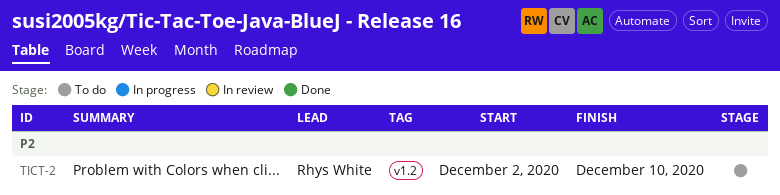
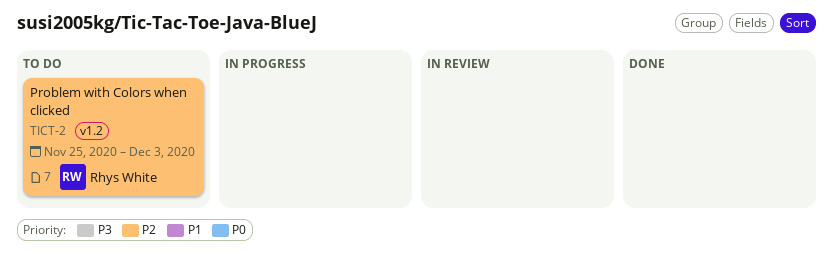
TICT-2, start: Dec 2 -> Nov 25
TICT-2, due: Dec 10 -> Dec 3

